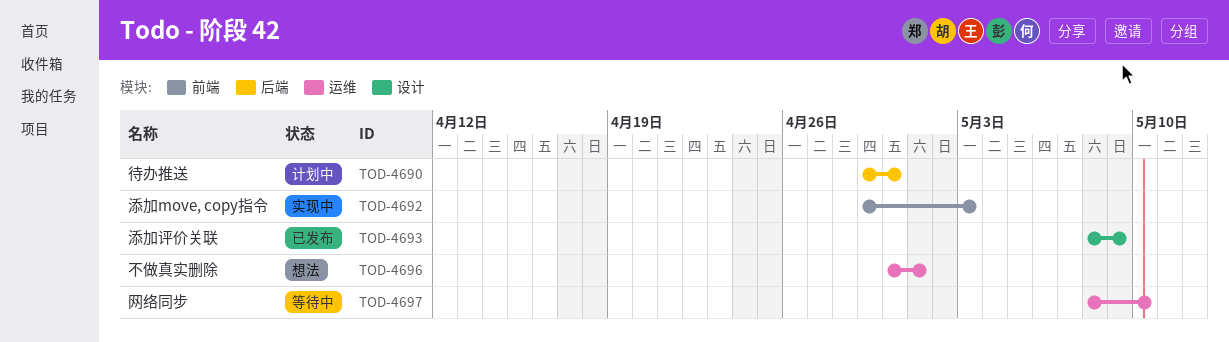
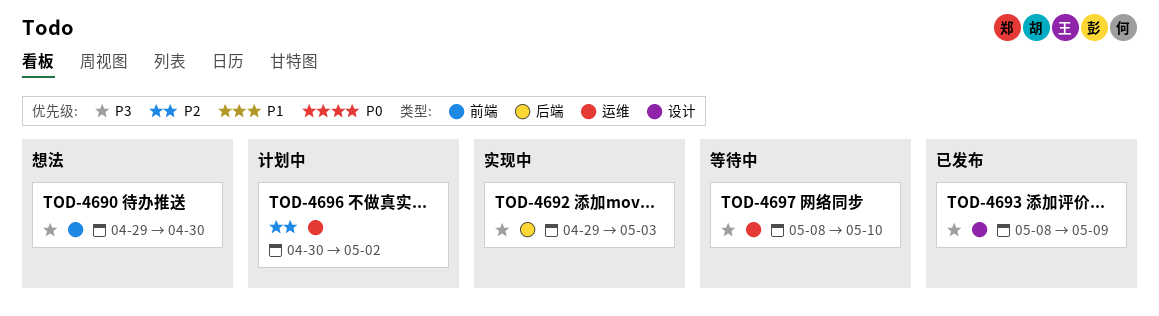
TOD-4690, status: 计划中 -> 想法
TOD-4690, label: 后端 -> 前端
TOD-4692, label: 前端 -> 后端
TOD-4696, status: 想法 -> 计划中
TOD-4696, due: May 1 -> May 2

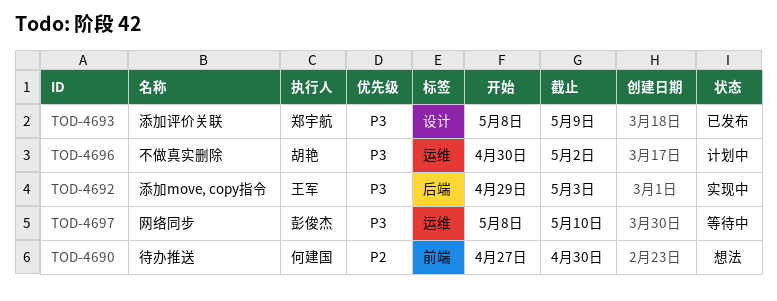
TOD-4690, priority: P3 -> P2
TOD-4690, start: Apr 29 -> Apr 27
TOD-4696, priority: P2 -> P3

